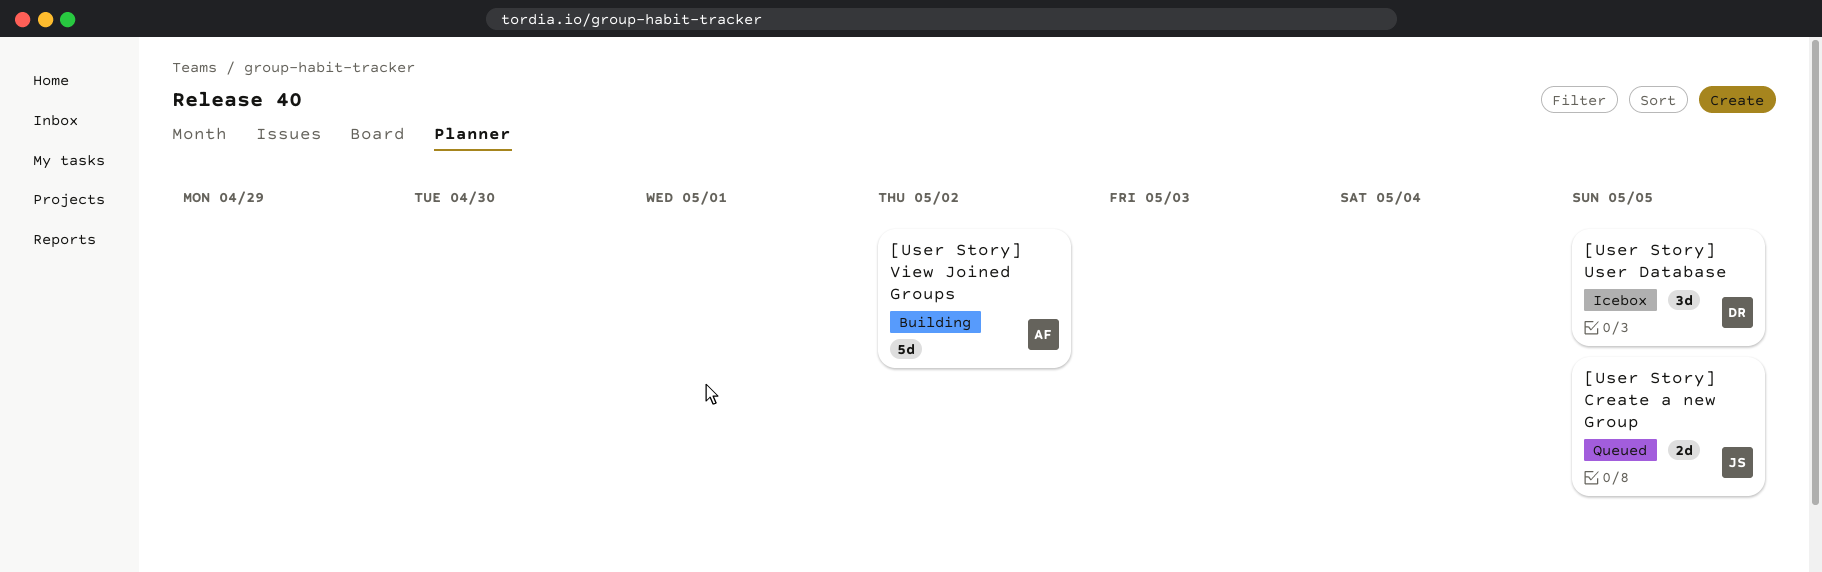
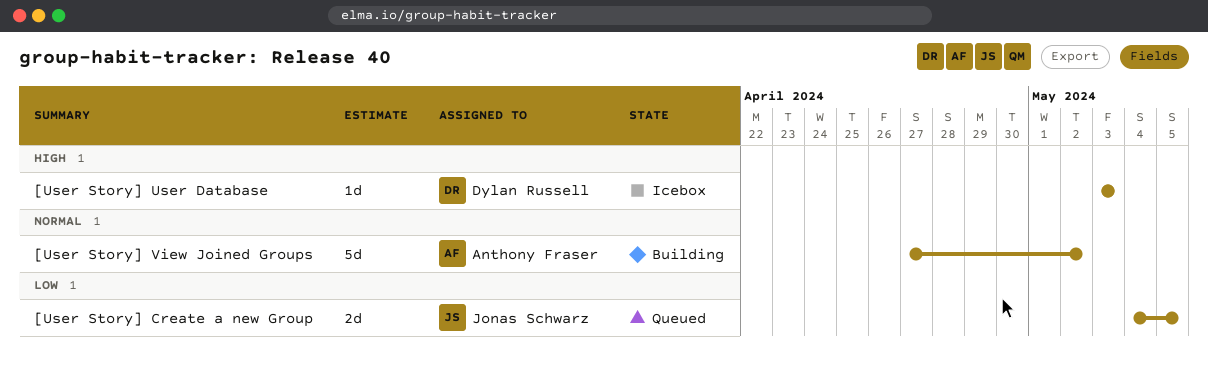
[User Story] User Database, estimate: 3d -> 1d
[User Story] User Database, due: May 5 -> May 3

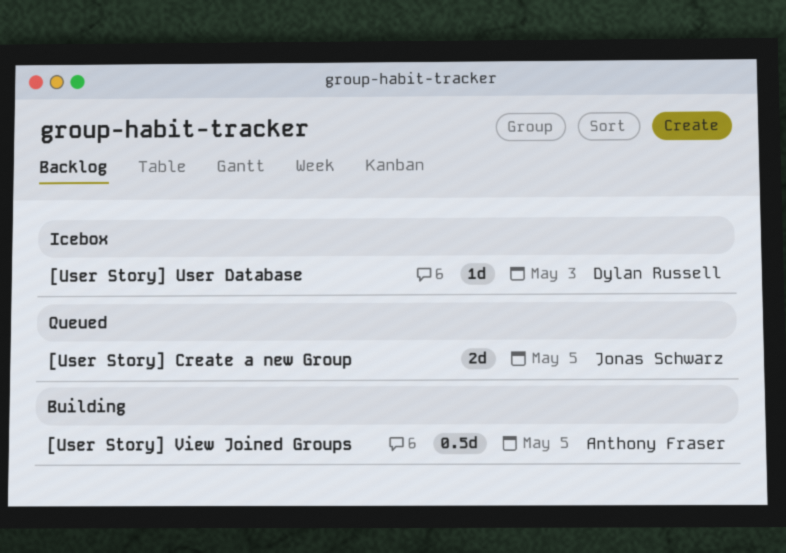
[User Story] View Joined Groups, estimate: 5d -> 0.5d
[User Story] View Joined Groups, due: May 2 -> May 5

